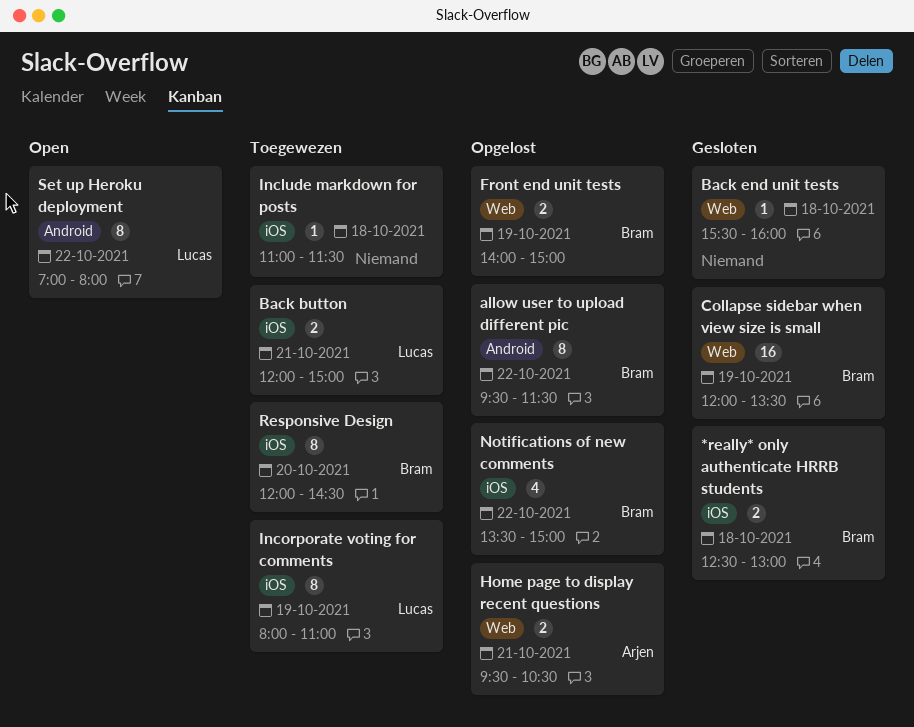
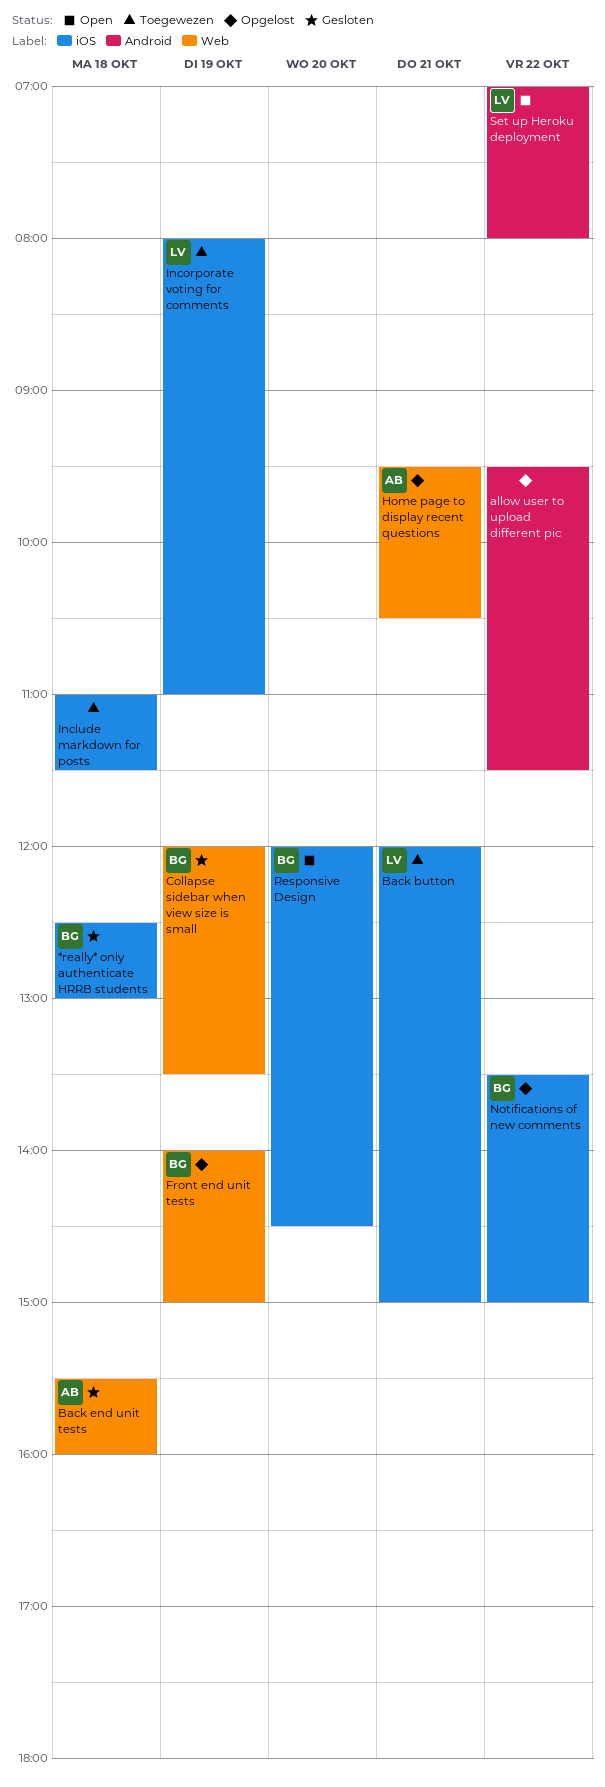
allow user to upload different pic, owner: Bram -> none
Back end unit tests, owner: none -> Arjen
Responsive Design, status: Toegewezen -> Open

